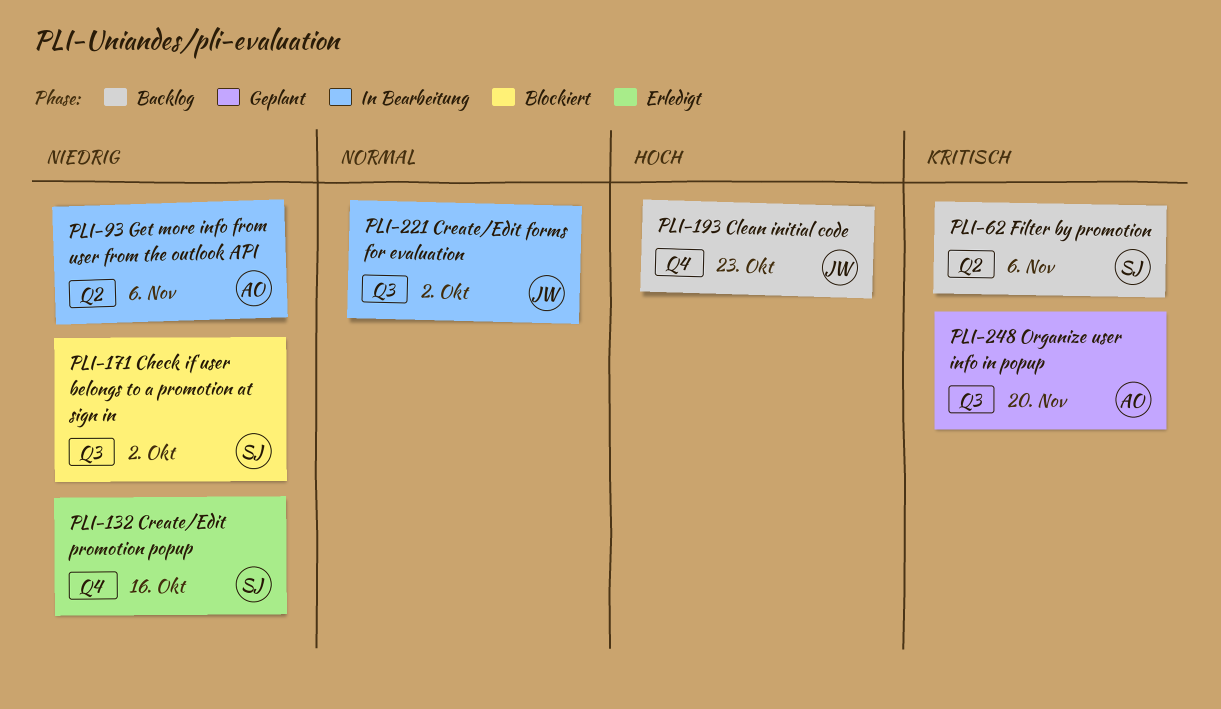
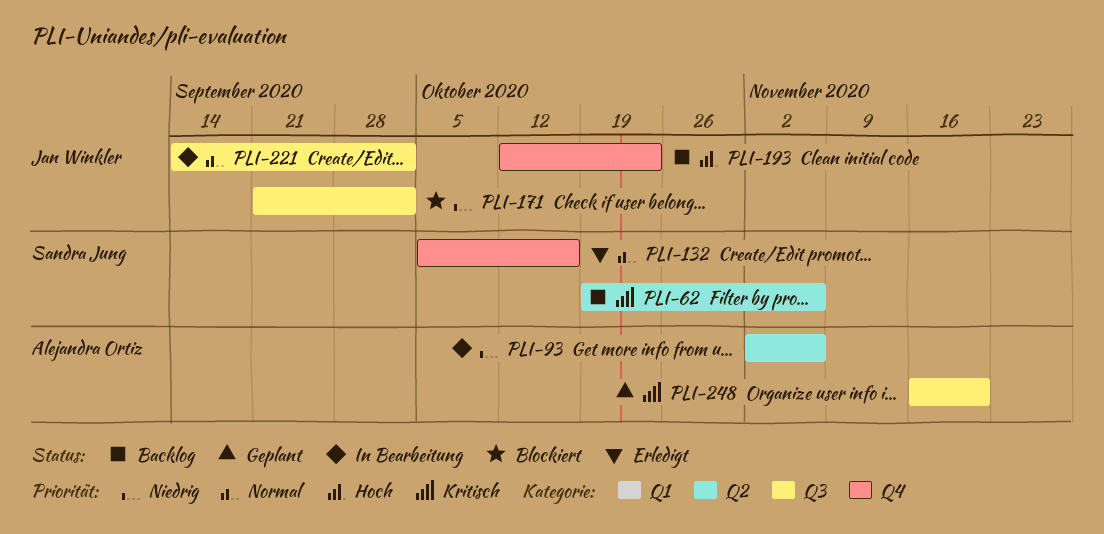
PLI-132, priority: Niedrig -> Normal
PLI-171, owner: Sandra Jung -> Jan Winkler

